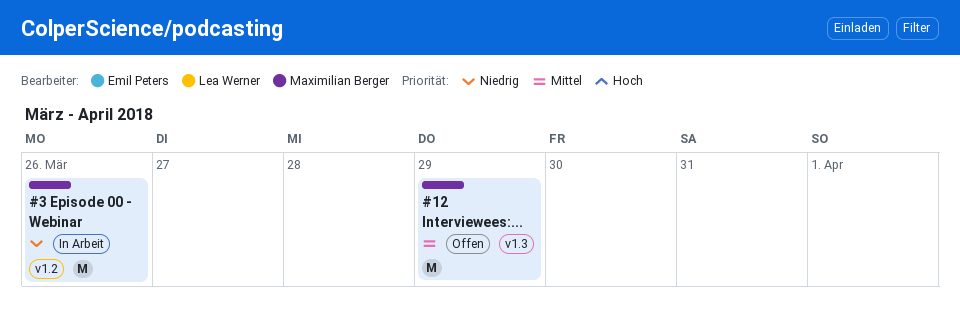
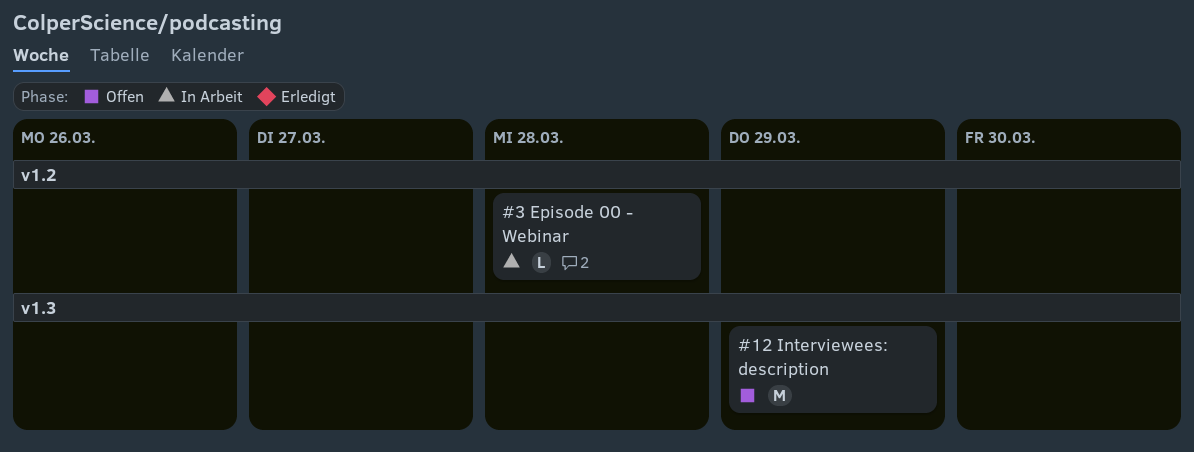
#3, estimate: M -> L
#3, due: Mar 26 -> Mar 28

